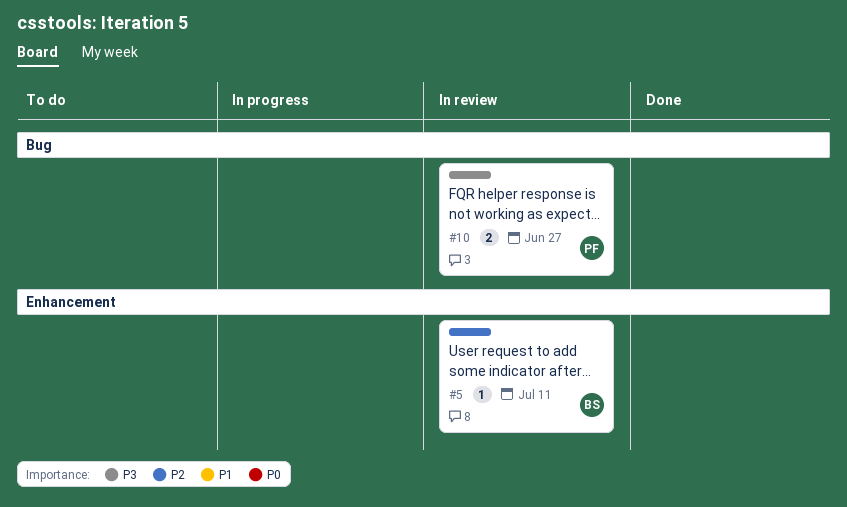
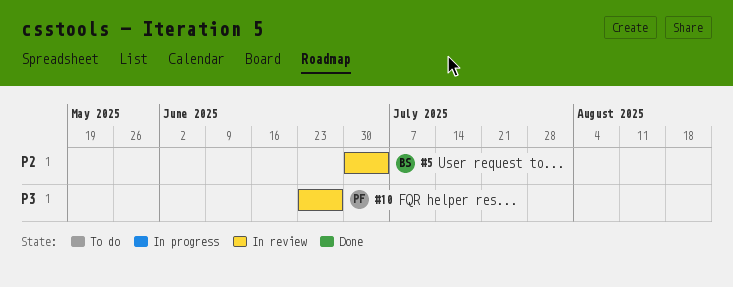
#5, due: Jul 11 -> Jul 4

